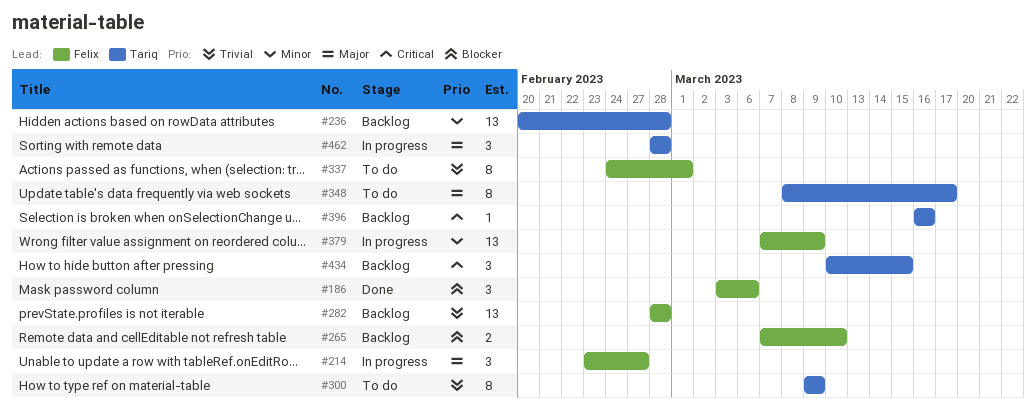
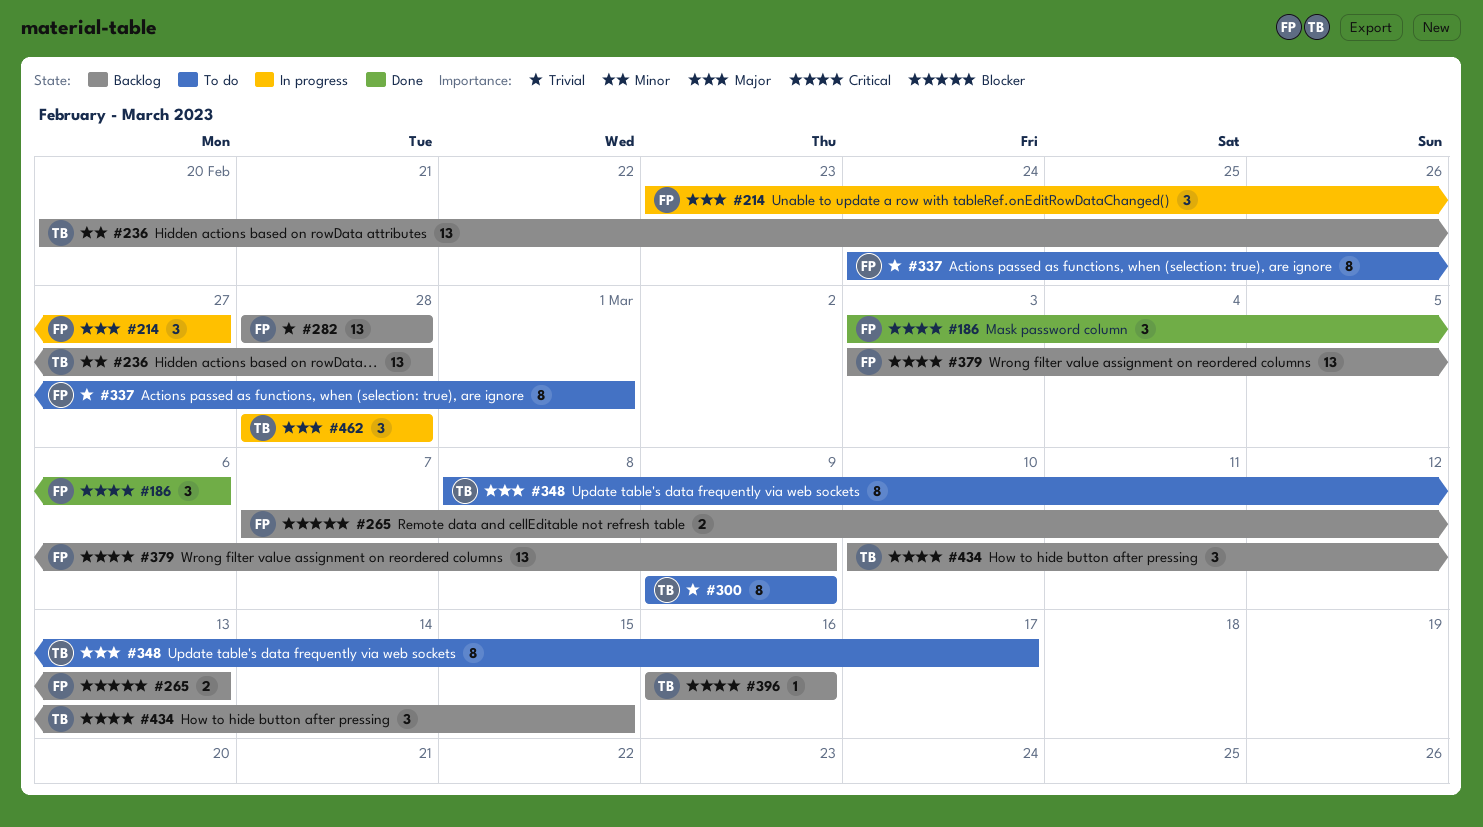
#186, priority: Blocker -> Critical
#265, due: Mar 10 -> Mar 13
#379, status: In progress -> Backlog
#379, priority: Minor -> Critical
#379, start: Mar 7 -> Mar 3

